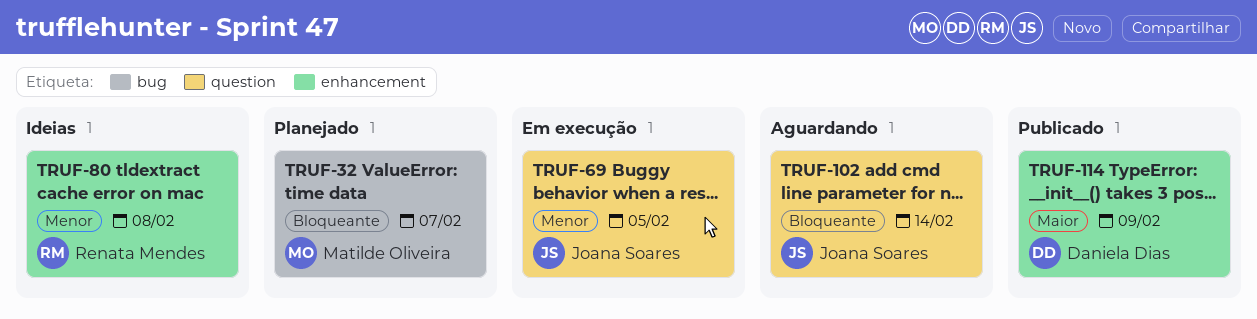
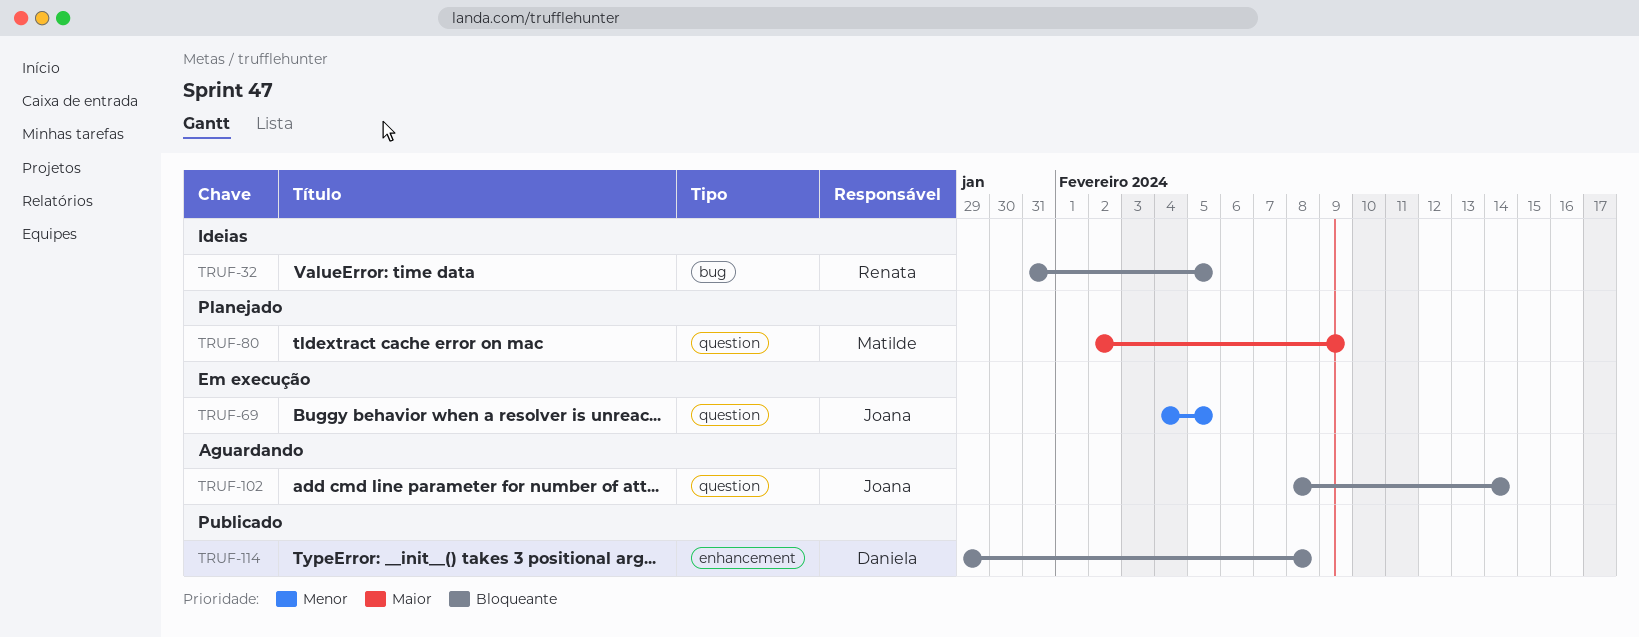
TRUF-32, status: Planejado -> Ideias
TRUF-32, owner: Matilde Oliveira -> Renata Mendes
TRUF-32, due: Feb 7 -> Feb 5
TRUF-80, status: Ideias -> Planejado
TRUF-80, owner: Renata Mendes -> Matilde Oliveira
TRUF-80, priority: Menor -> Maior
TRUF-80, label: enhancement -> question
TRUF-80, due: Feb 8 -> Feb 9
TRUF-114, priority: Maior -> Bloqueante
TRUF-114, due: Feb 9 -> Feb 8

